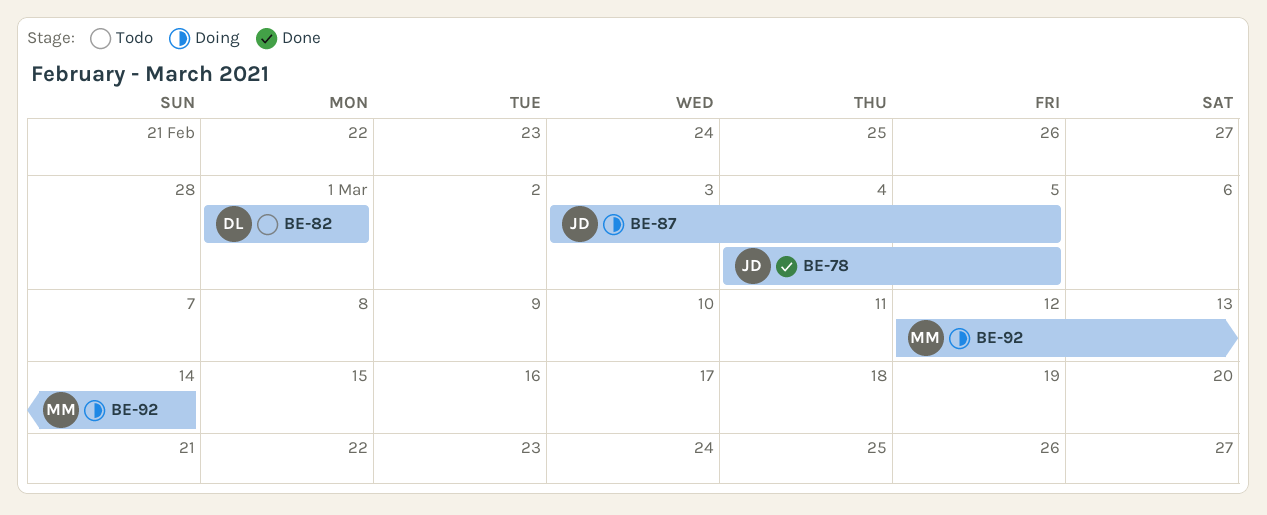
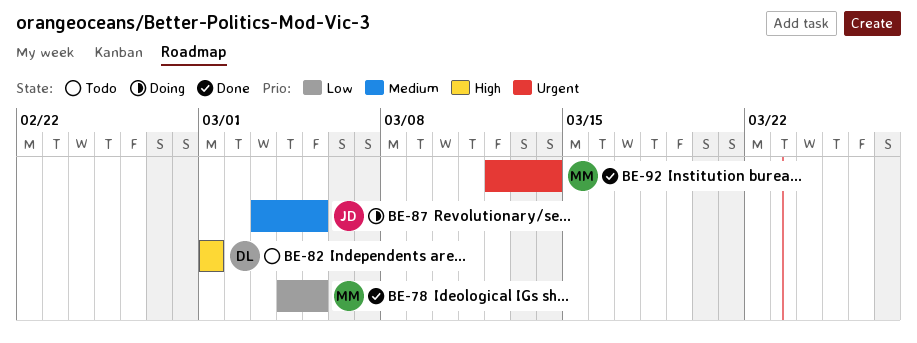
BE-78, owner: JD -> MM
BE-92, status: Doing -> Done

